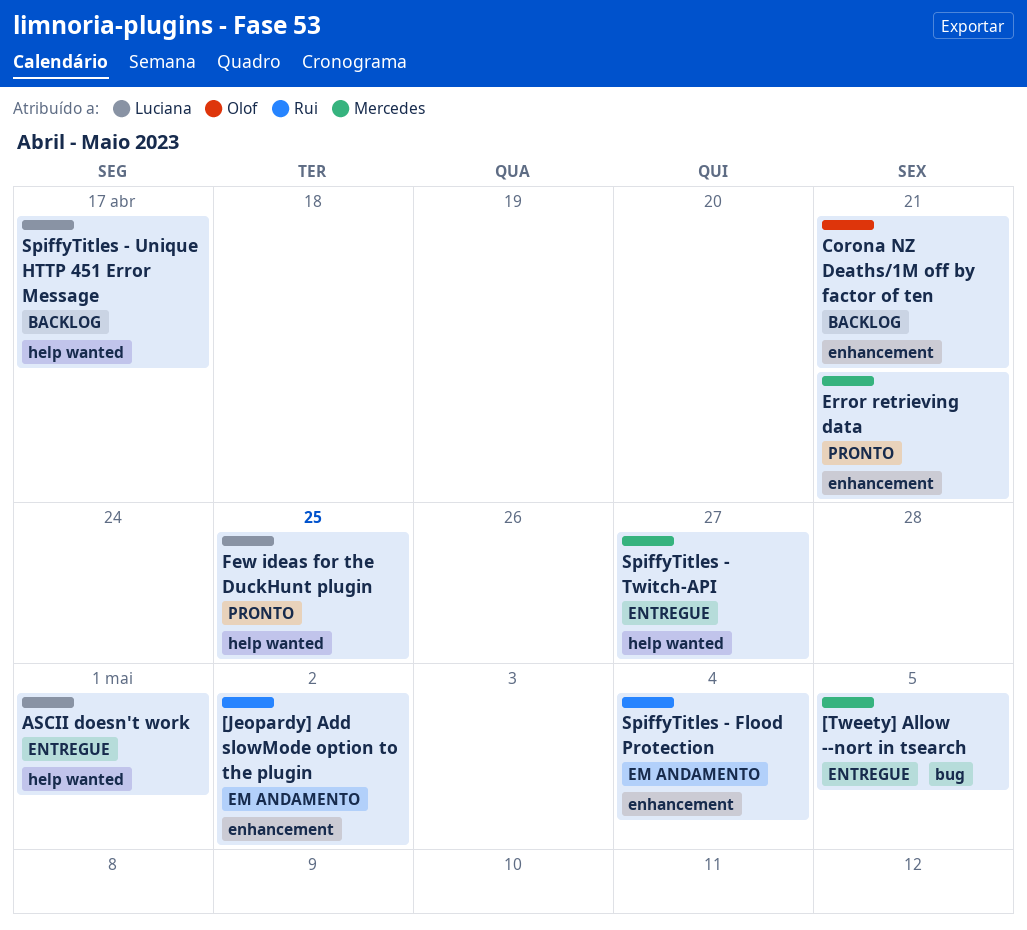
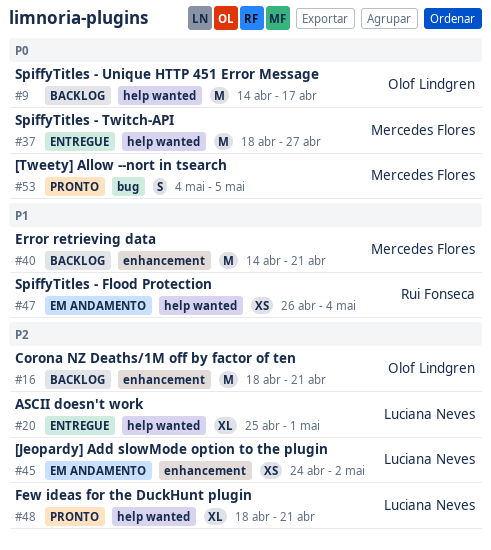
[Jeopardy] Add slowMode option to the plugin, owner: Rui Fonseca -> Luciana Neves
[Tweety] Allow --nort in tsearch, status: Entregue -> Pronto
Error retrieving data, status: Pronto -> Backlog
Few ideas for the DuckHunt plugin, due: Apr 25 -> Apr 21
SpiffyTitles - Flood Protection, label: enhancement -> help wanted
SpiffyTitles - Unique HTTP 451 Error Message, owner: Luciana Neves -> Olof Lindgren

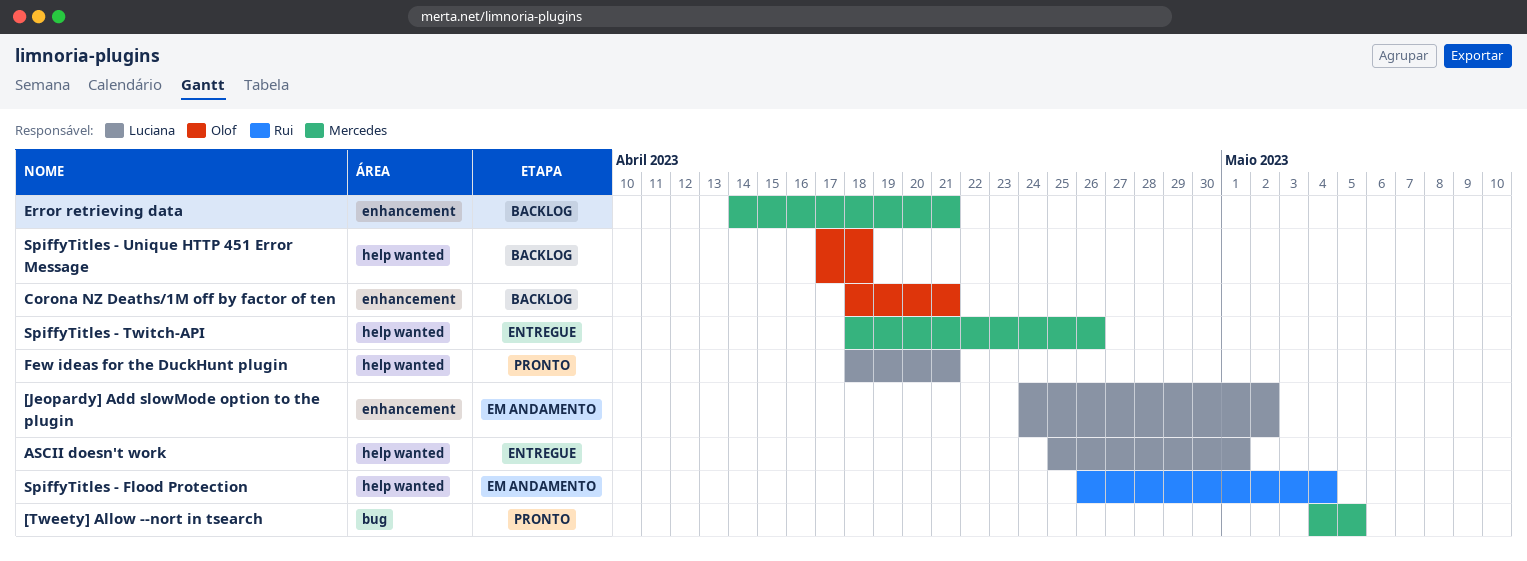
SpiffyTitles - Twitch-API, due: Apr 27 -> Apr 26
SpiffyTitles - Unique HTTP 451 Error Message, start: Apr 14 -> Apr 17
SpiffyTitles - Unique HTTP 451 Error Message, due: Apr 17 -> Apr 18

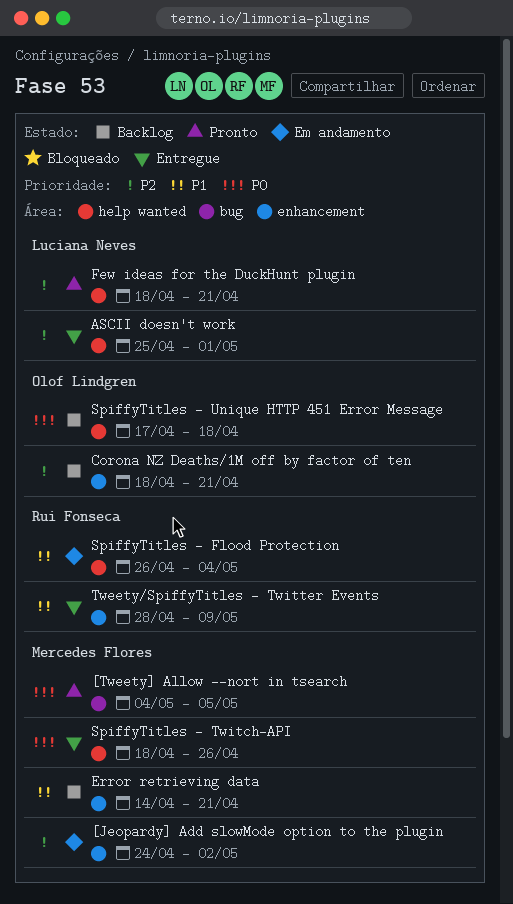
[Jeopardy] Add slowMode option to the plugin, owner: Luciana Neves -> Mercedes Flores
Tweety/SpiffyTitles - Twitter Events: none -> present

